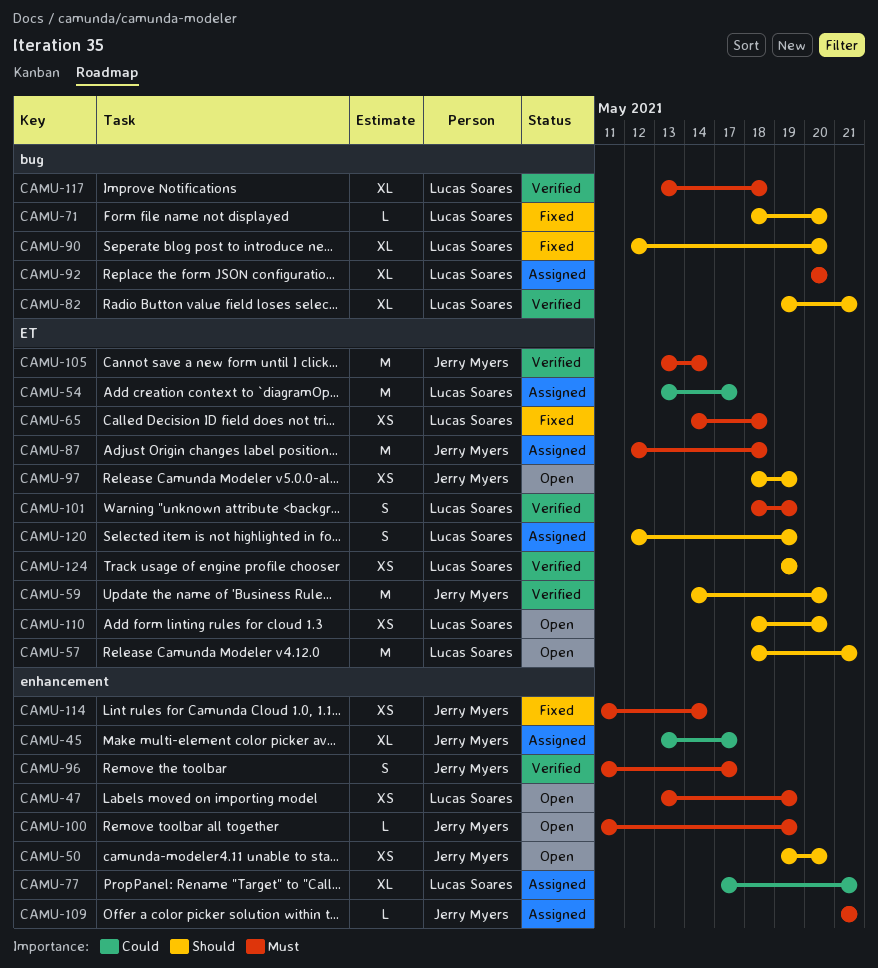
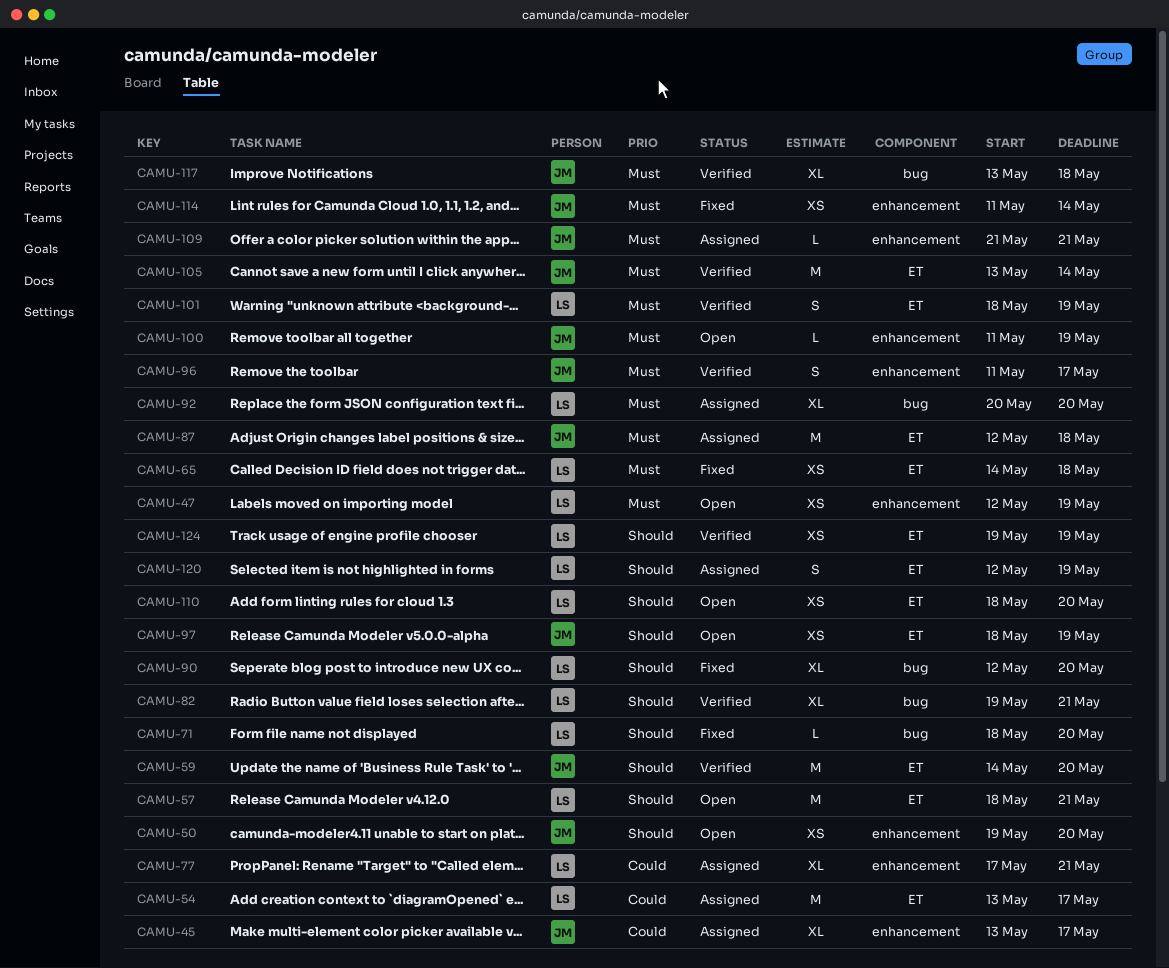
CAMU-47, start: May 13 -> May 12
CAMU-117, owner: Lucas Soares -> Jerry Myers

